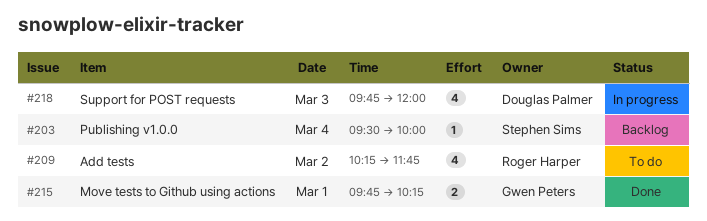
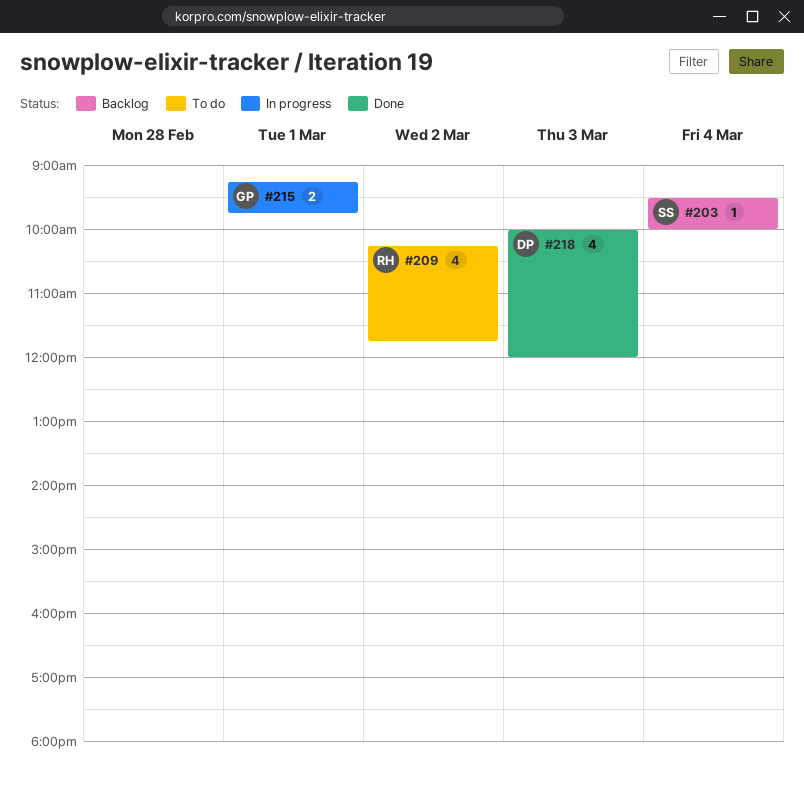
#215, status: Done -> In progress
#215, begins: 09:45 -> 09:15
#215, ends: 10:15 -> 09:45
#218, status: In progress -> Done
#218, begins: 09:45 -> 10:00

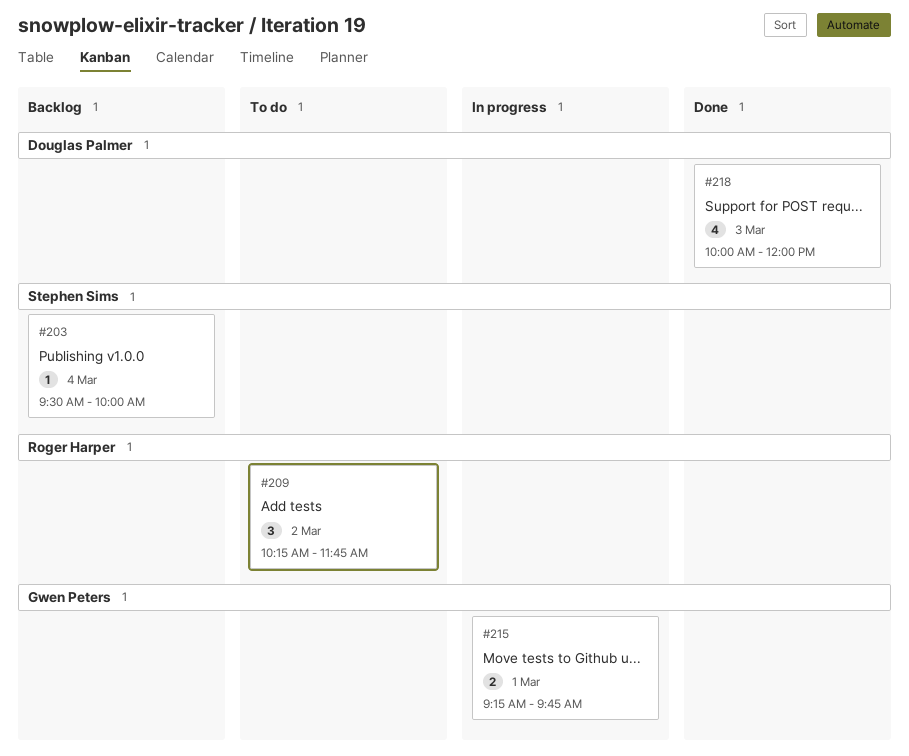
#209, estimate: 4 -> 3

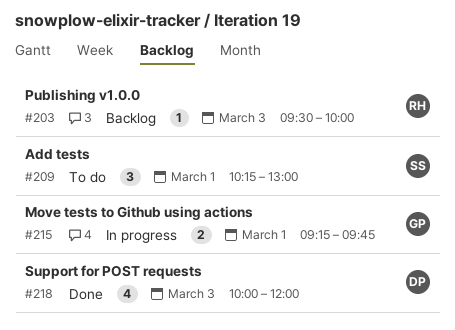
#203, owner: Stephen Sims -> Roger Harper
#203, day: Mar 4 -> Mar 3
#209, owner: Roger Harper -> Stephen Sims
#209, day: Mar 2 -> Mar 1
#209, ends: 11:45 -> 13:00

